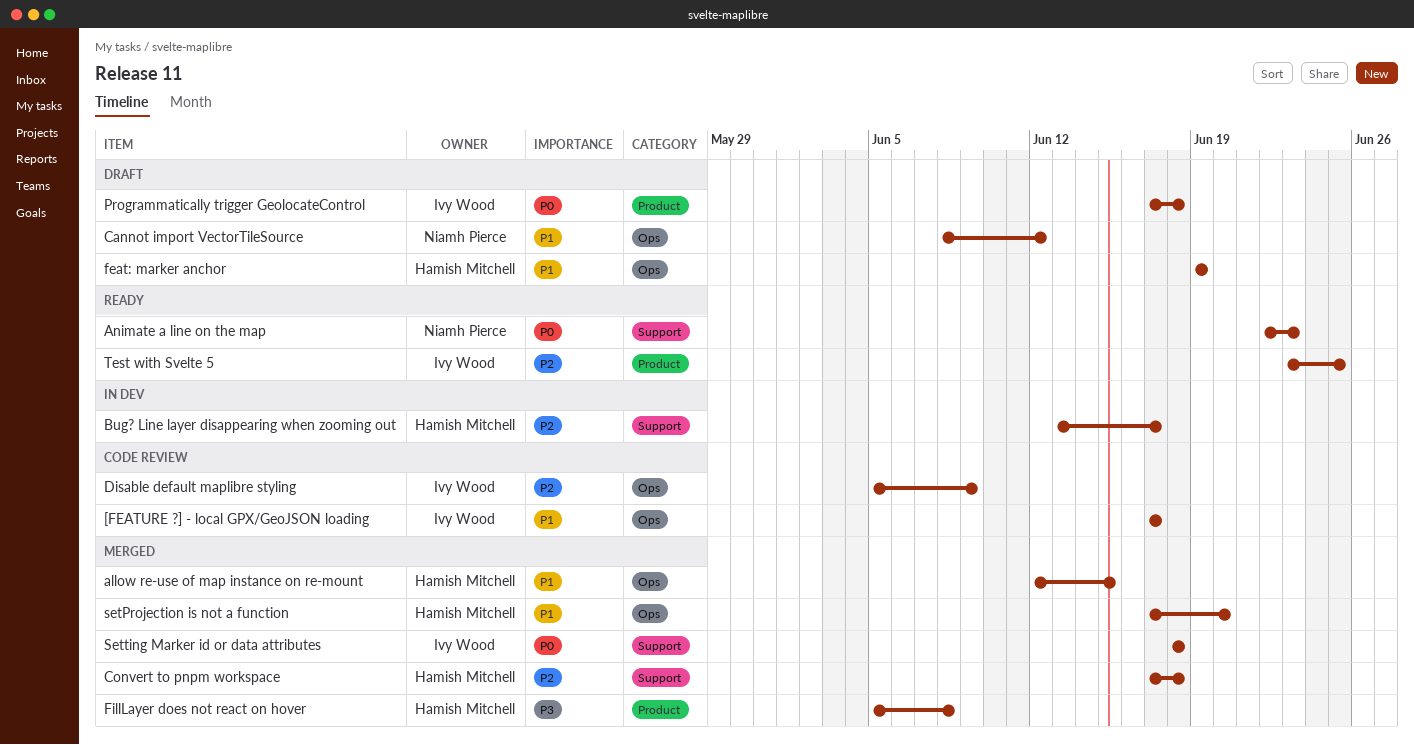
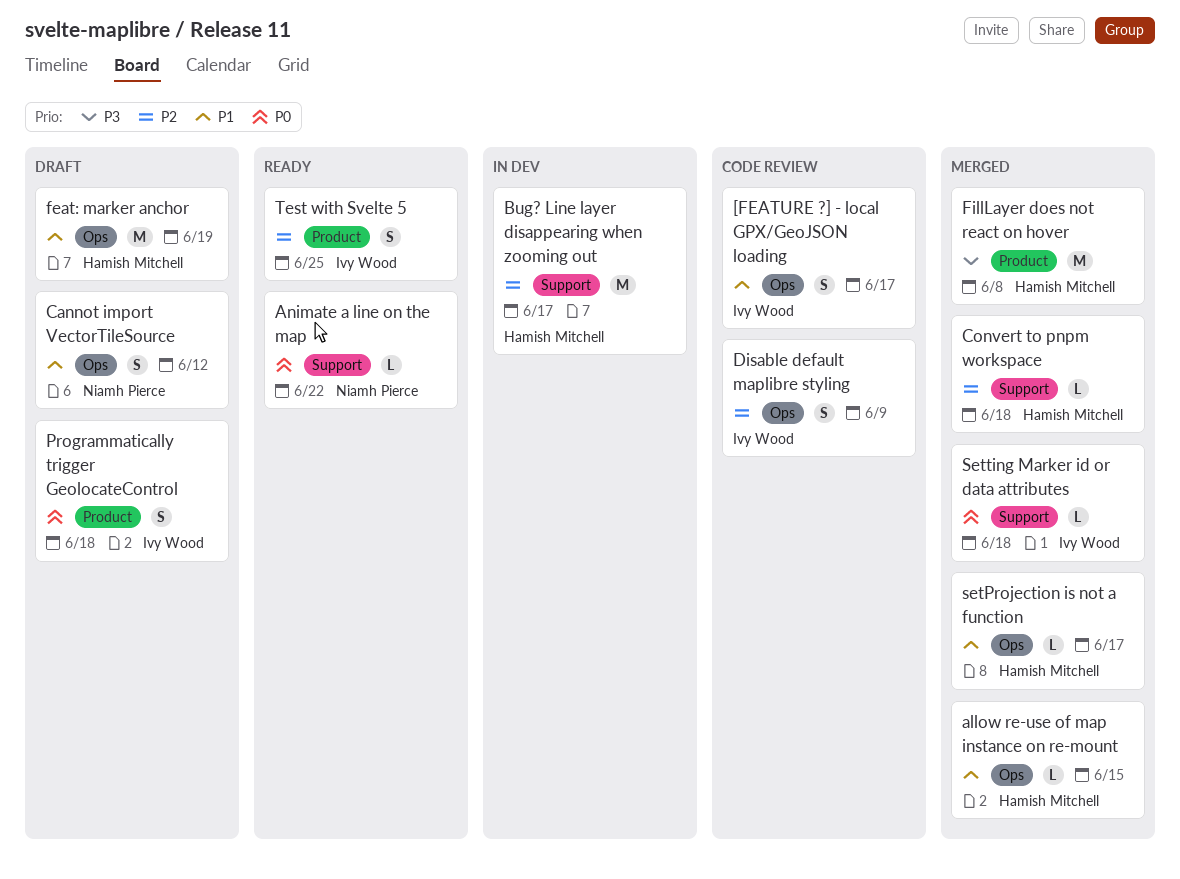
Animate a line on the map, due: Jun 23 -> Jun 22
setProjection is not a function, due: Jun 20 -> Jun 17

